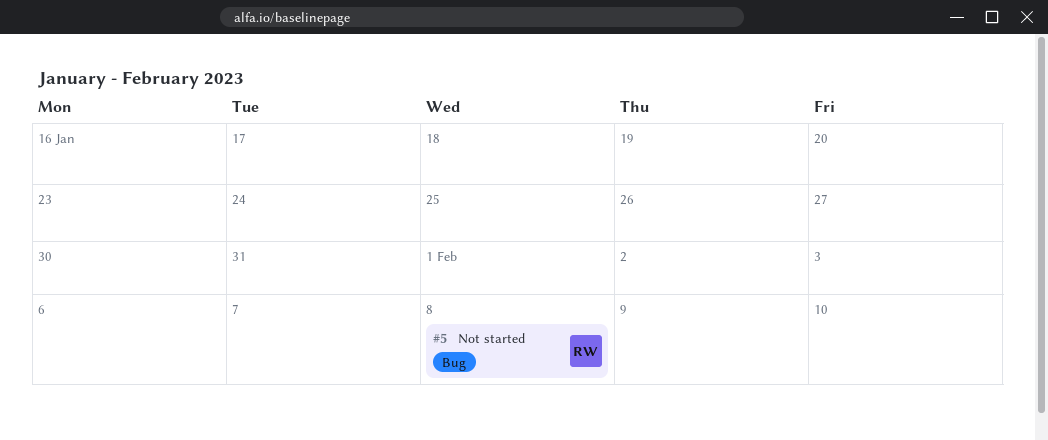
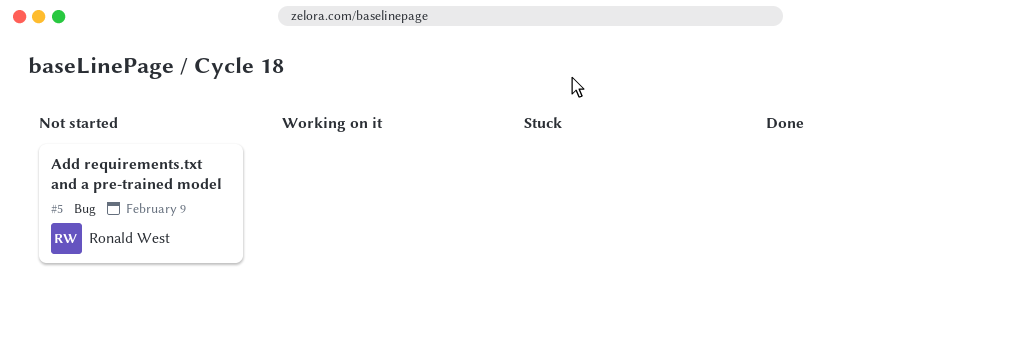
#5, due: Feb 8 -> Feb 9

